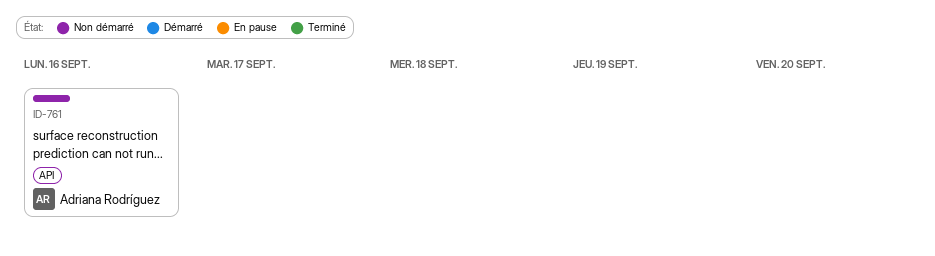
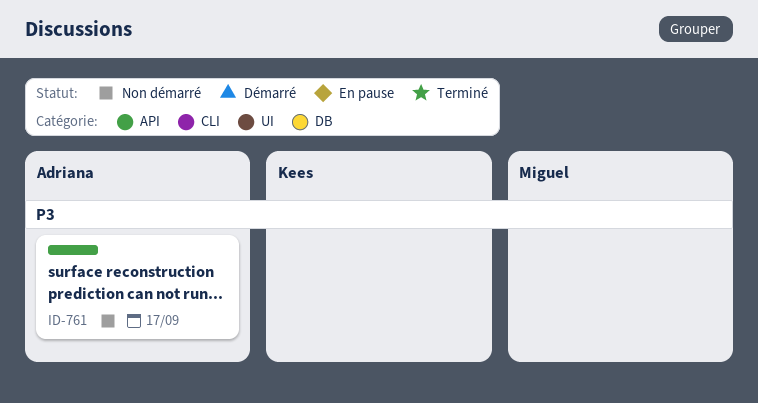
ID-761, due: Sep 16 -> Sep 17

